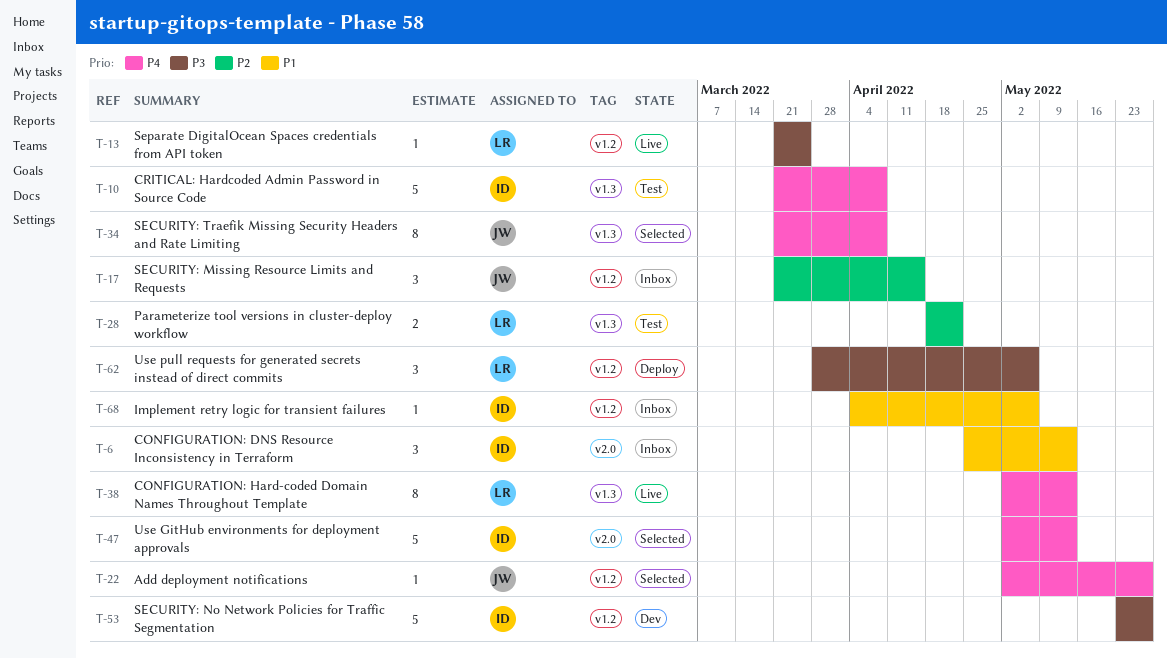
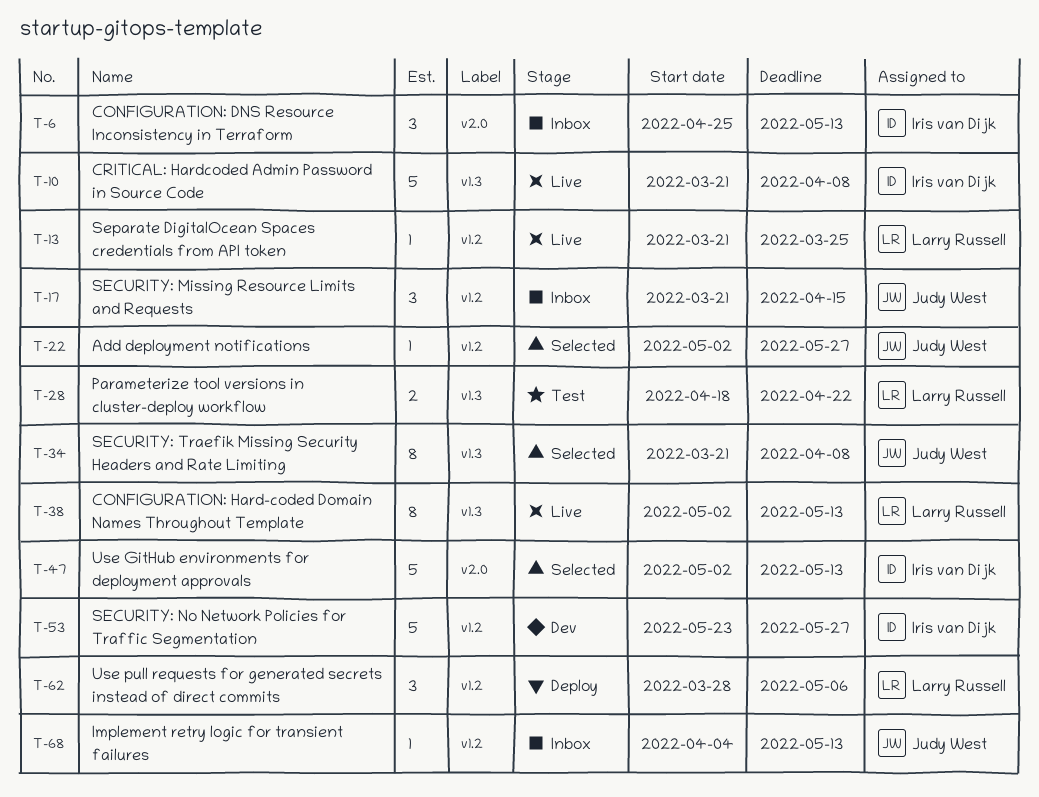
T-10, status: Test -> Live
T-68, owner: Iris van Dijk -> Judy West
T-68, due: May 6 -> May 13

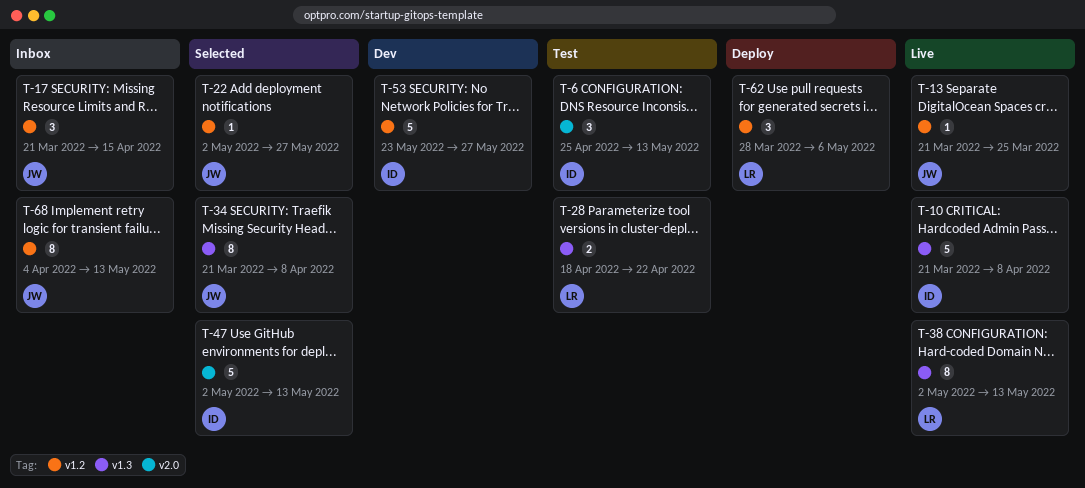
T-6, status: Inbox -> Test
T-13, owner: Larry Russell -> Judy West
T-68, estimate: 1 -> 8

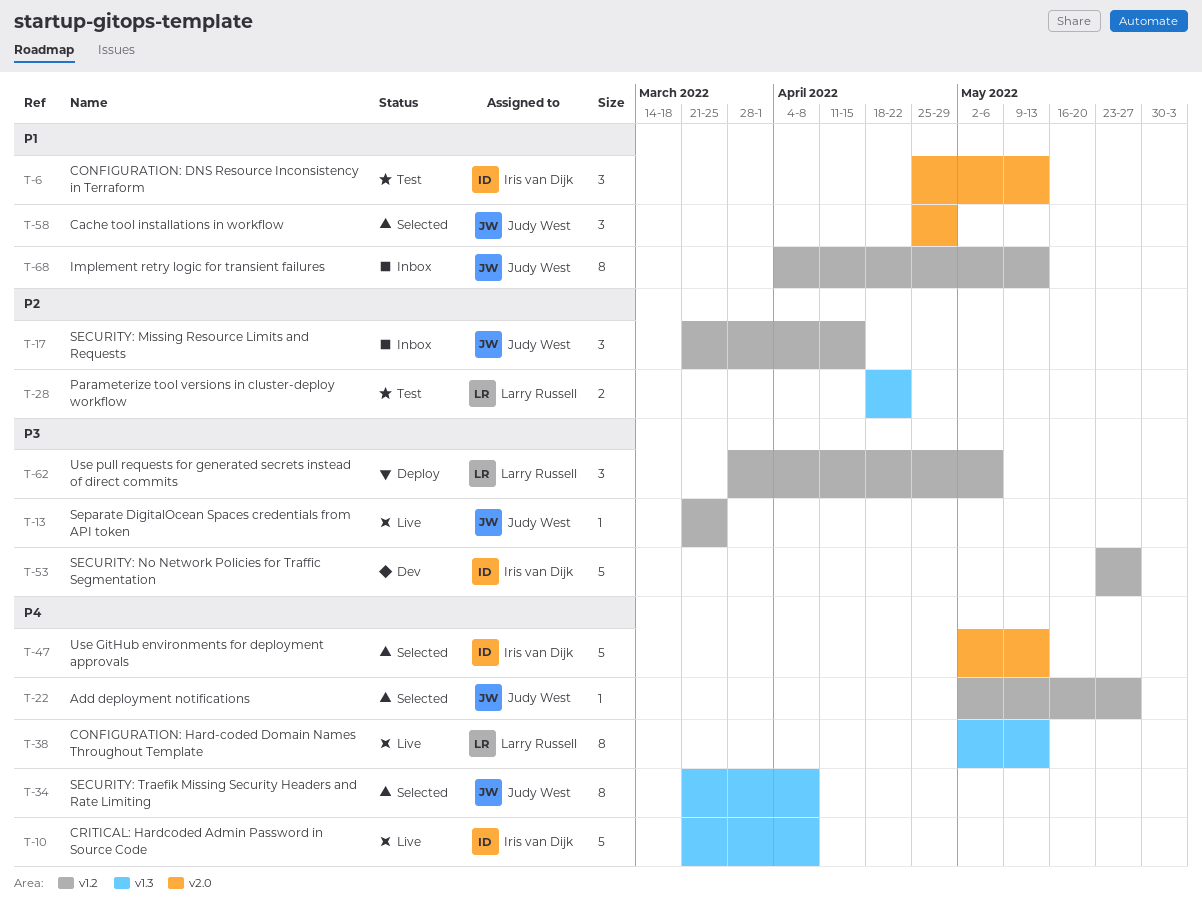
T-58: none -> present

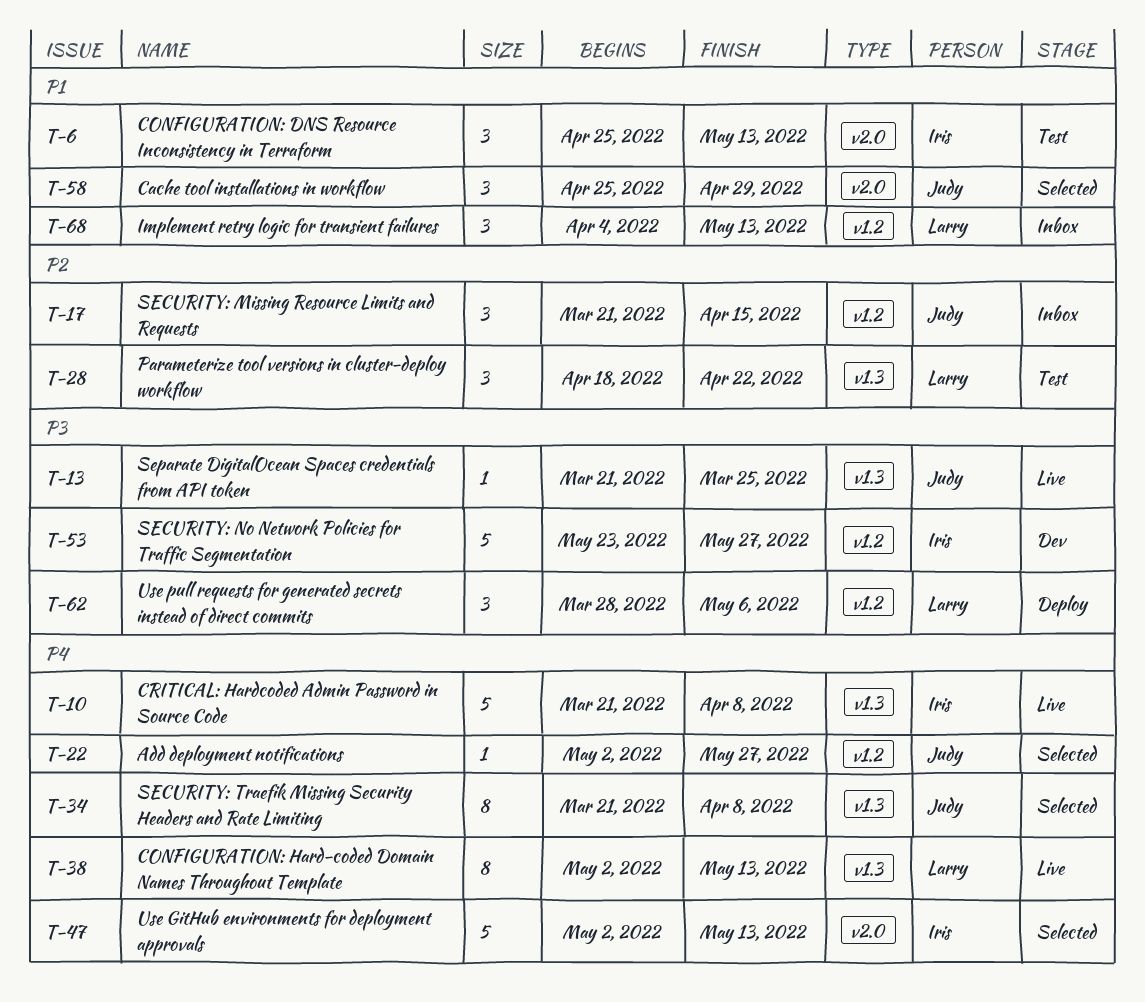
T-13, label: v1.2 -> v1.3
T-28, estimate: 2 -> 3
T-68, owner: Judy West -> Larry Russell
T-68, estimate: 8 -> 3

